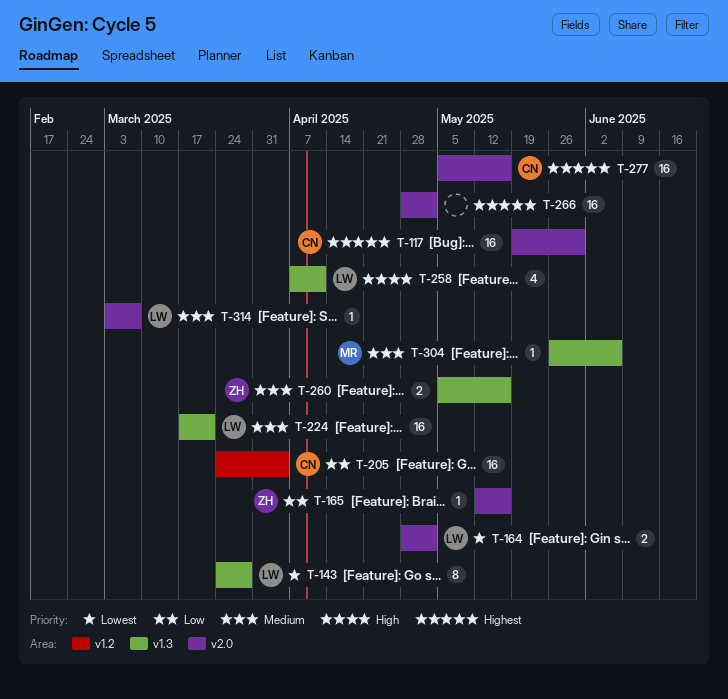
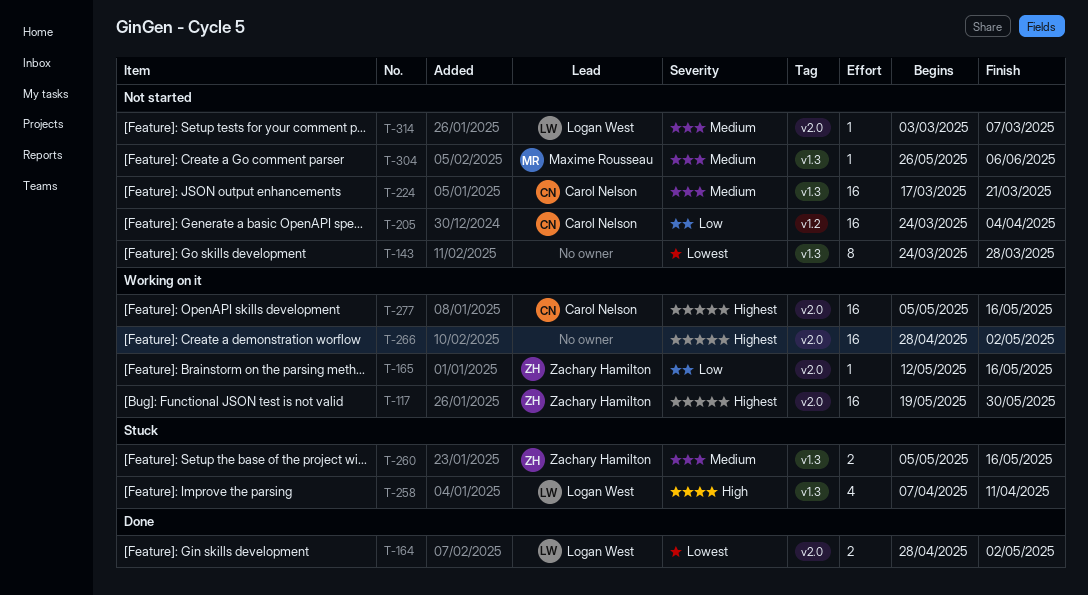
T-117, owner: Carol Nelson -> Zachary Hamilton
T-143, owner: Logan West -> none
T-224, owner: Logan West -> Carol Nelson

